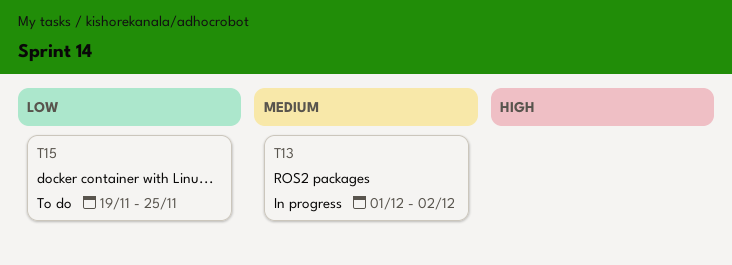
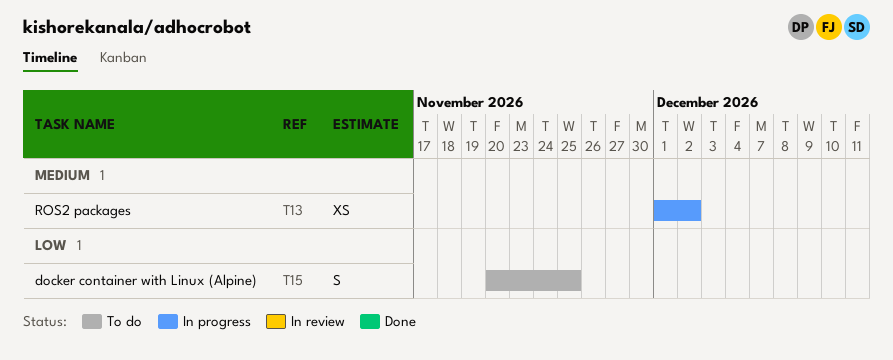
T15, start: Nov 19 -> Nov 20

